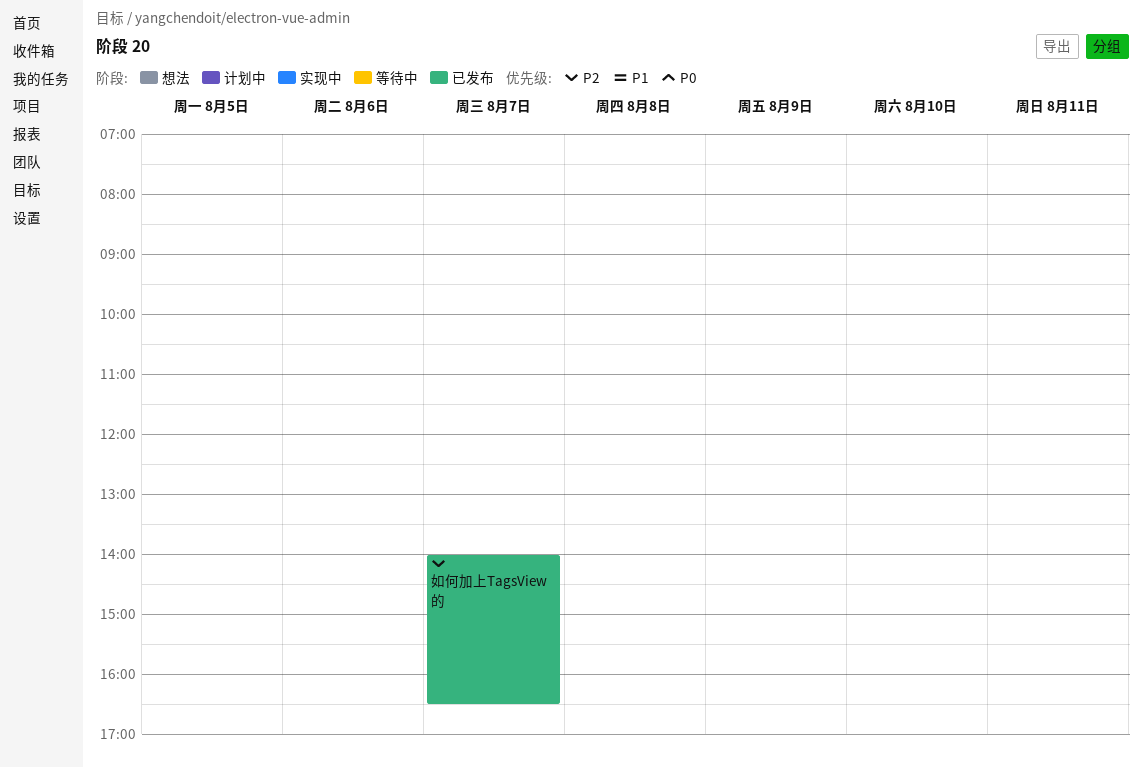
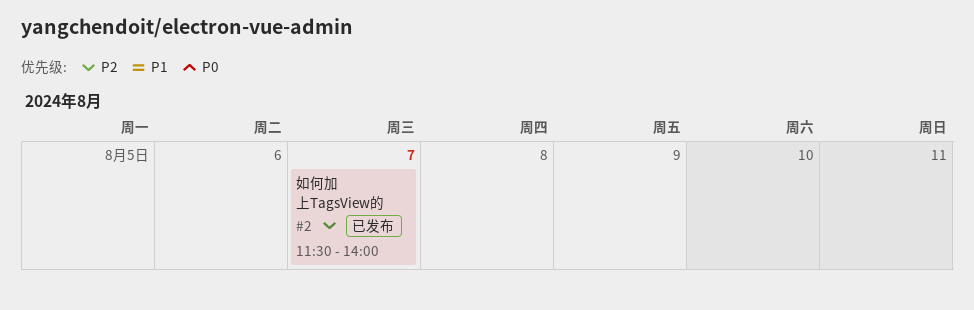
如何加上TagsView的, begins: 14:00 -> 11:30
如何加上TagsView的, ends: 16:30 -> 14:00

